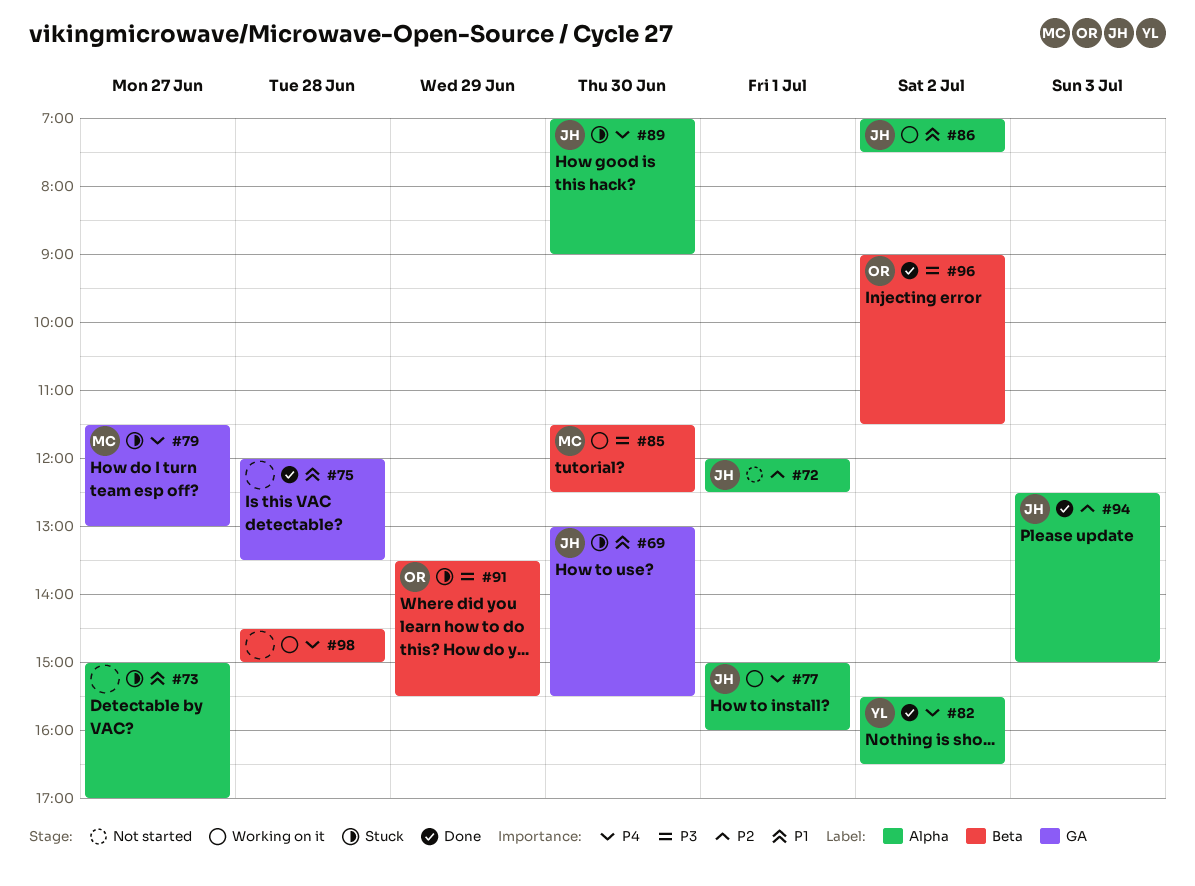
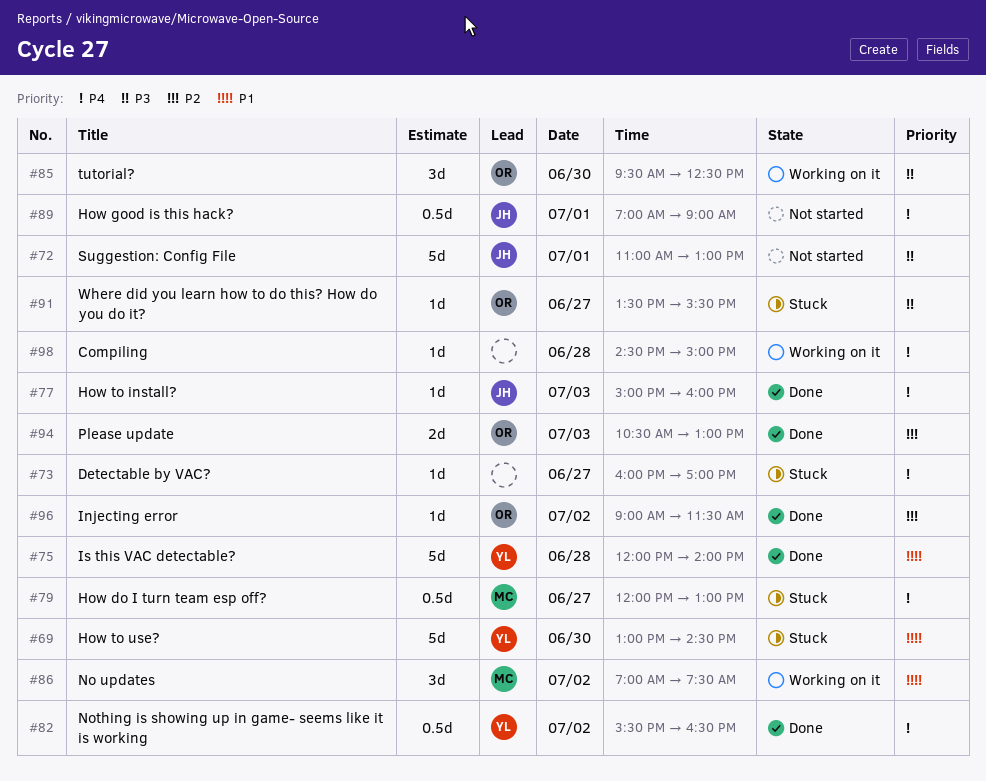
#69, owner: JH -> YL
#69, ends: 15:30 -> 14:30
#72, priority: P2 -> P3
#72, begins: 12:00 -> 11:00
#72, ends: 12:30 -> 13:00
#73, priority: P1 -> P4
#73, begins: 15:00 -> 16:00
#75, owner: none -> YL
#75, ends: 13:30 -> 14:00
#77, status: Working on it -> Done
#77, day: Jul 1 -> Jul 3
#79, begins: 11:30 -> 12:00
#85, owner: MC -> OR
#85, begins: 11:30 -> 09:30
#86, owner: JH -> MC
#89, status: Stuck -> Not started
#89, day: Jun 30 -> Jul 1
#91, day: Jun 29 -> Jun 27
#94, owner: JH -> OR
#94, begins: 12:30 -> 10:30
#94, ends: 15:00 -> 13:00
#96, priority: P3 -> P2

